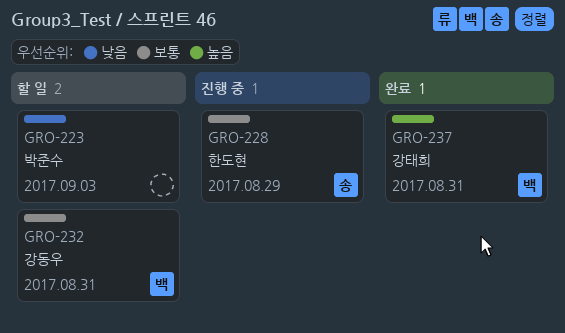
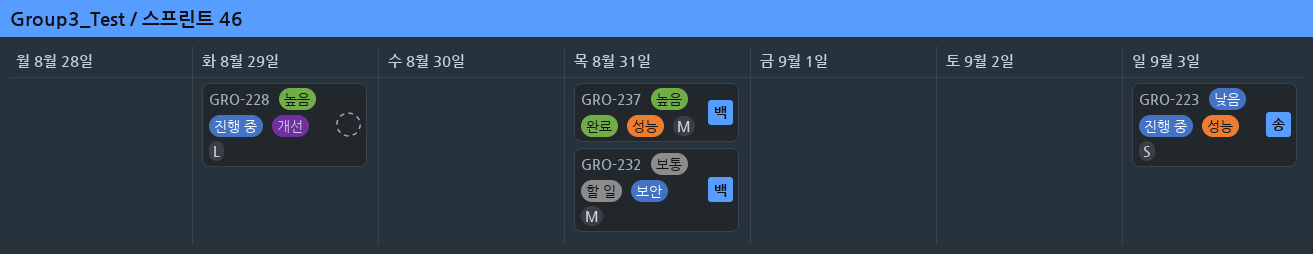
GRO-223, status: 할 일 -> 진행 중
GRO-223, owner: none -> 송
GRO-228, owner: 송 -> none
GRO-228, priority: 보통 -> 높음

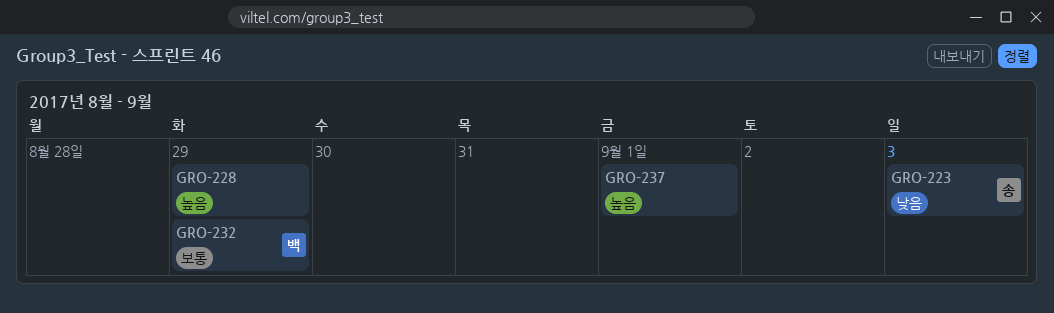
GRO-232, due: Aug 31 -> Aug 29
GRO-237, owner: 백 -> none
GRO-237, due: Aug 31 -> Sep 1

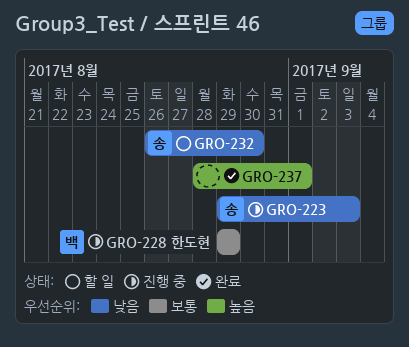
GRO-228, owner: none -> 백
GRO-228, priority: 높음 -> 보통
GRO-232, owner: 백 -> 송
GRO-232, priority: 보통 -> 낮음
GRO-232, due: Aug 29 -> Aug 30

